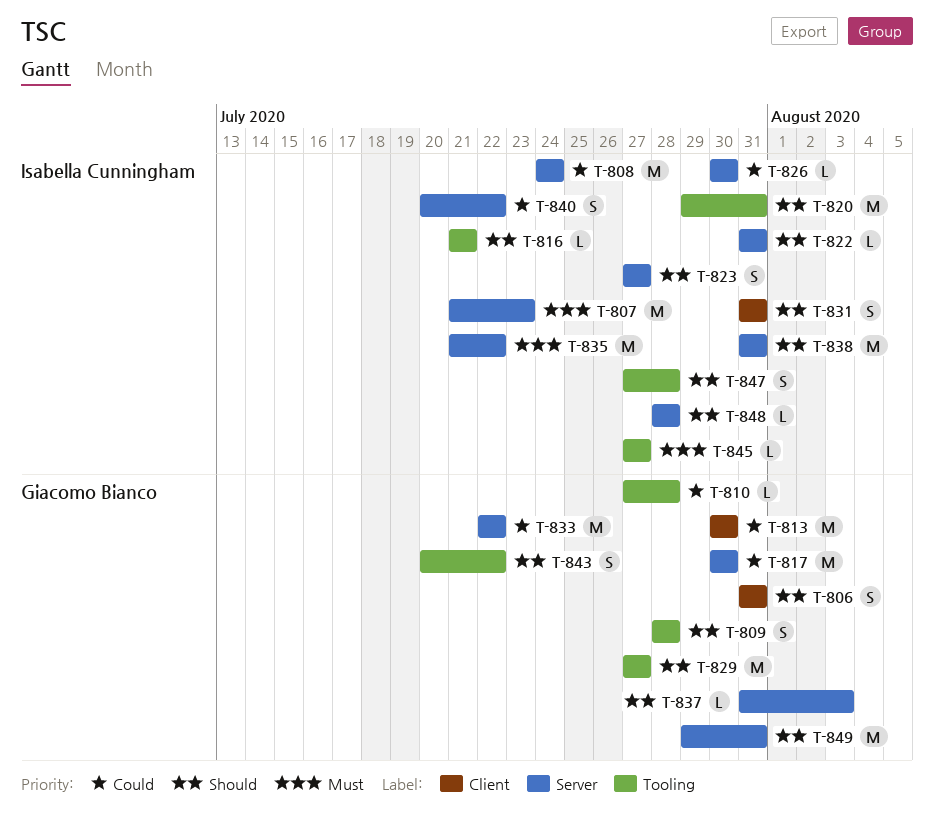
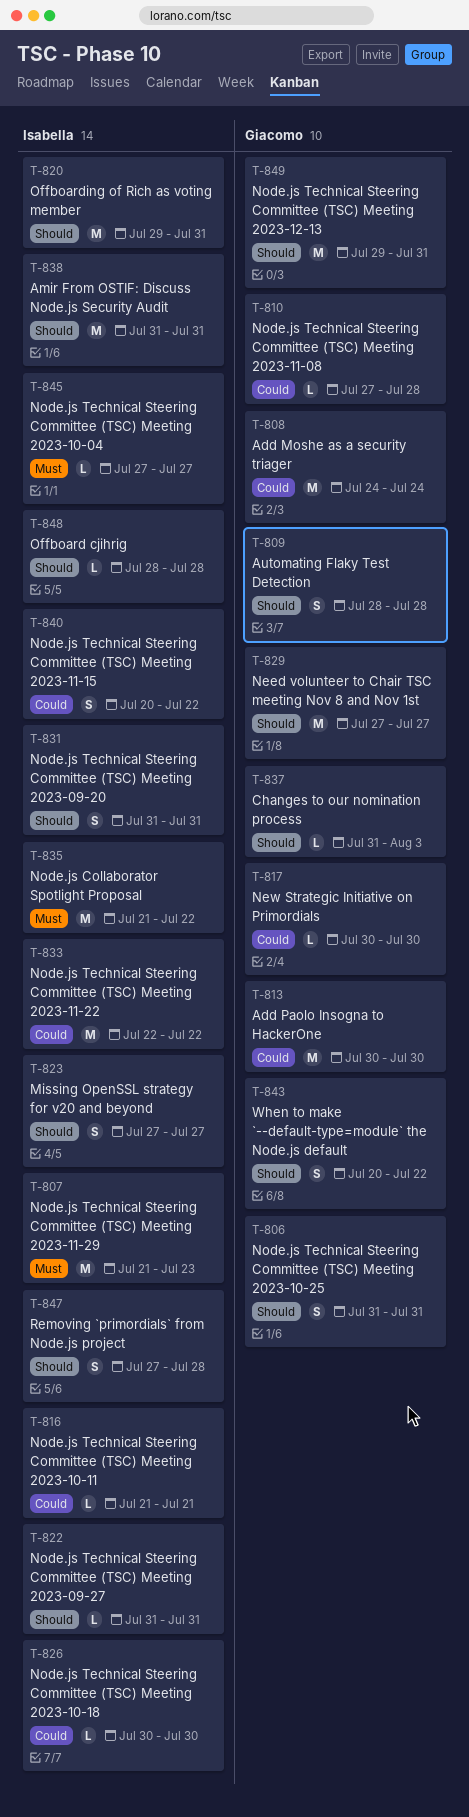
T-808, owner: Isabella Cunningham -> Giacomo Bianco
T-816, priority: Should -> Could
T-817, estimate: M -> L
T-833, owner: Giacomo Bianco -> Isabella Cunningham

